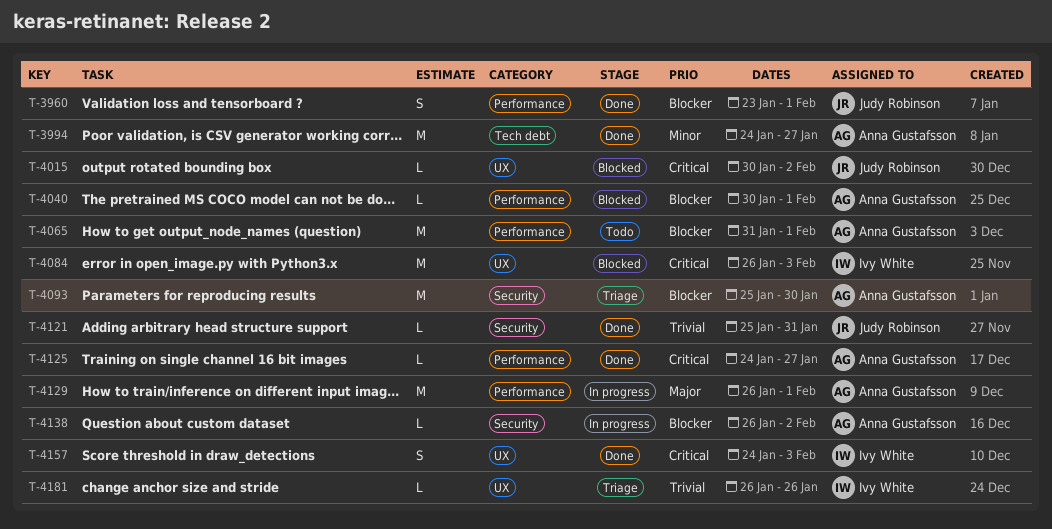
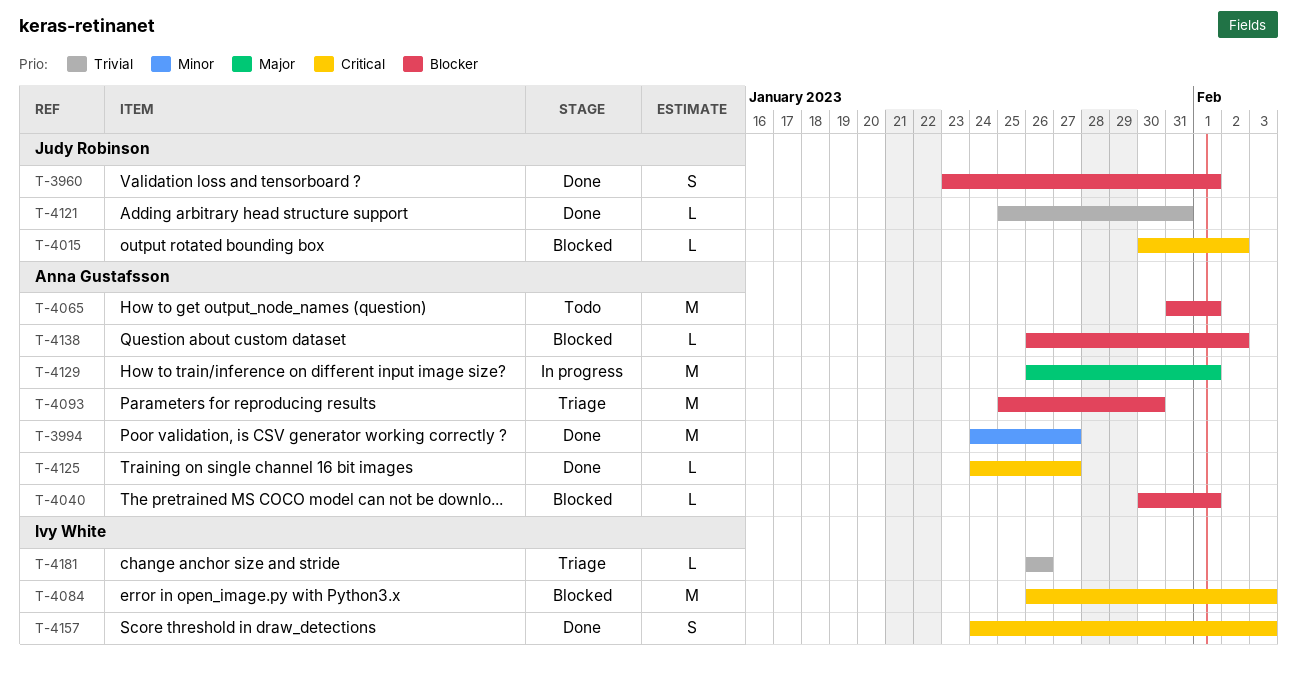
T-4138, status: In progress -> Blocked

